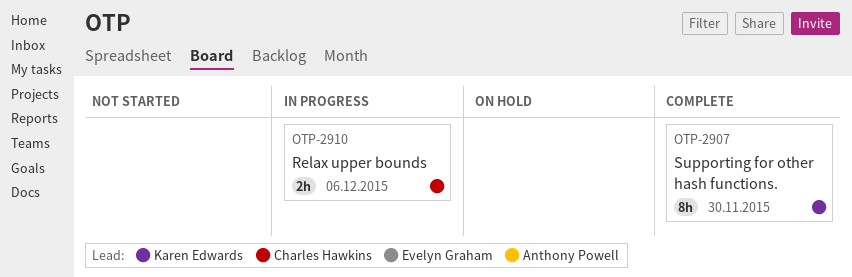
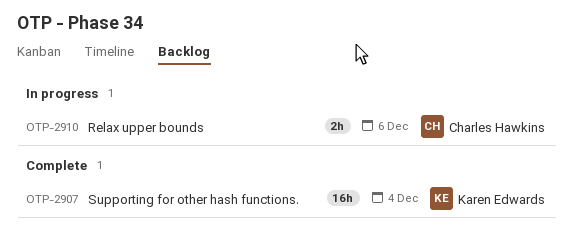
OTP-2907, estimate: 8h -> 16h
OTP-2907, due: Nov 30 -> Dec 4

